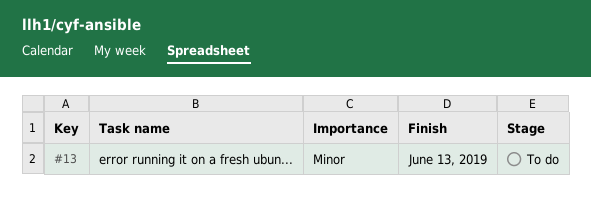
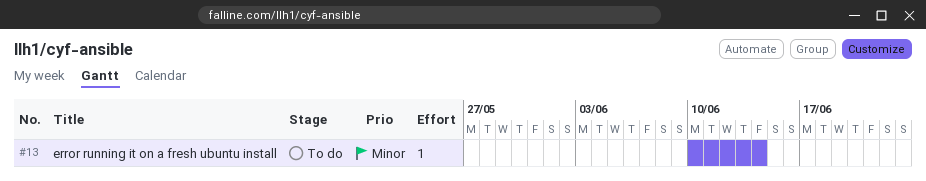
#13, due: Jun 13 -> Jun 14

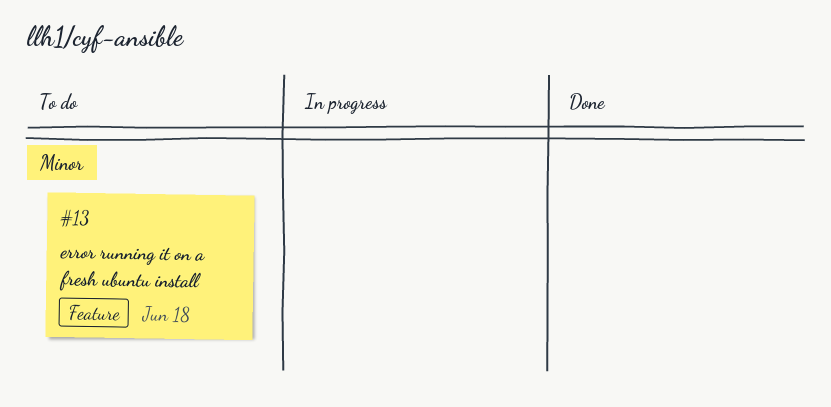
#13, due: Jun 14 -> Jun 18

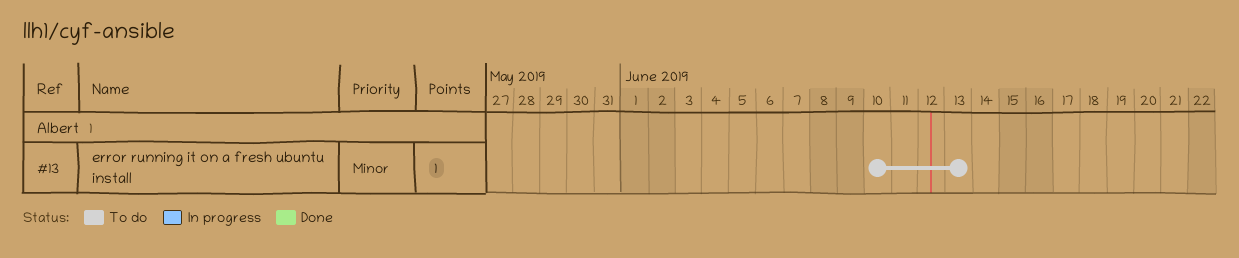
#13, due: Jun 18 -> Jun 13

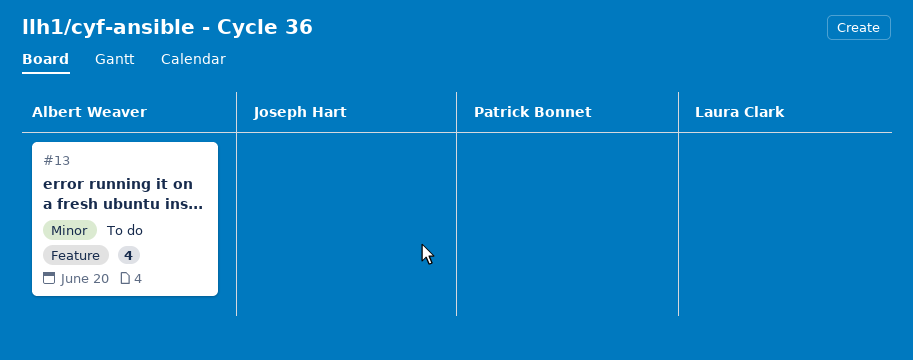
#13, estimate: 1 -> 4
#13, due: Jun 13 -> Jun 20

